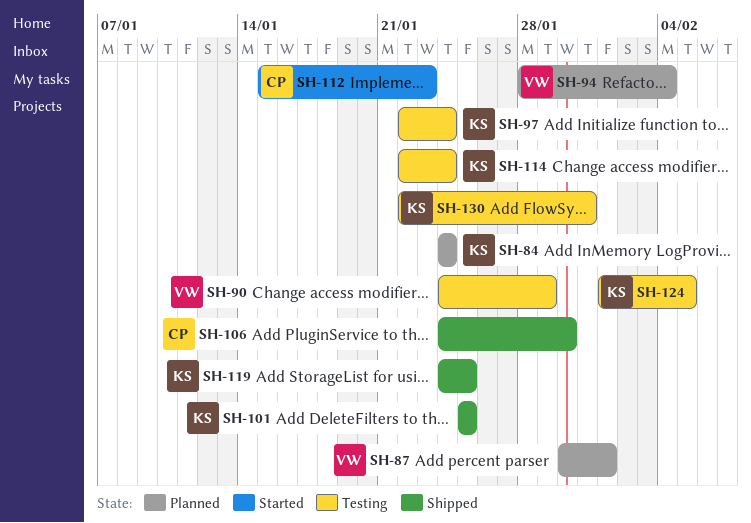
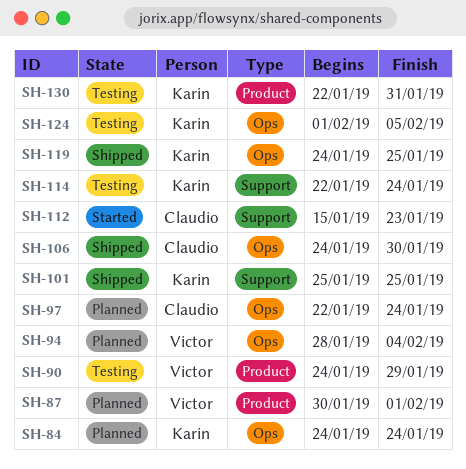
SH-97, status: Testing -> Planned
SH-97, owner: Karin -> Claudio

